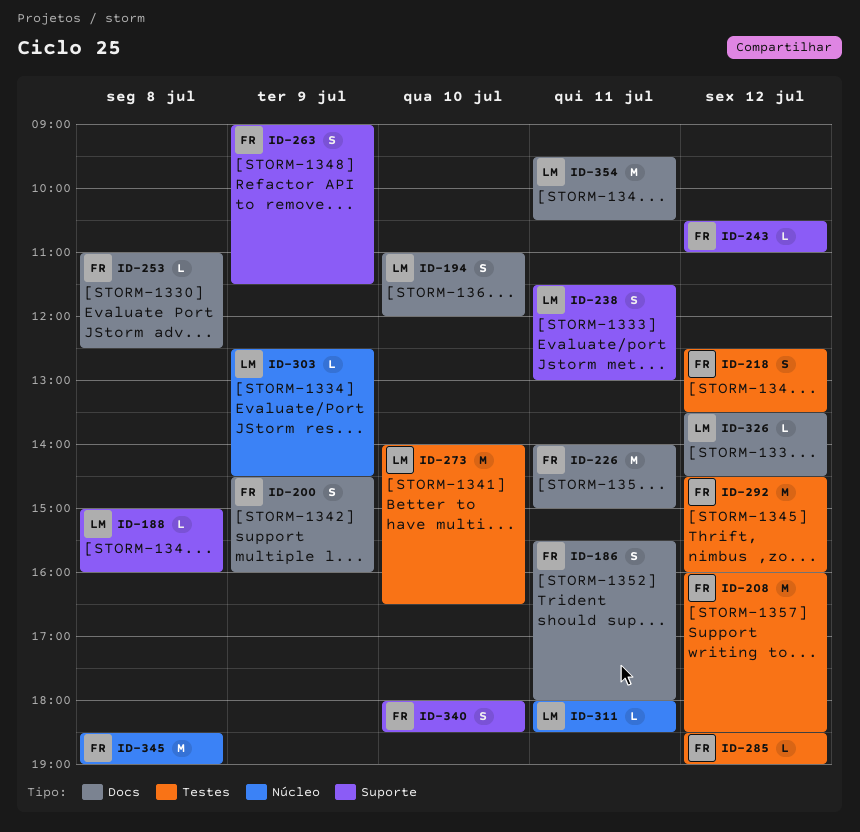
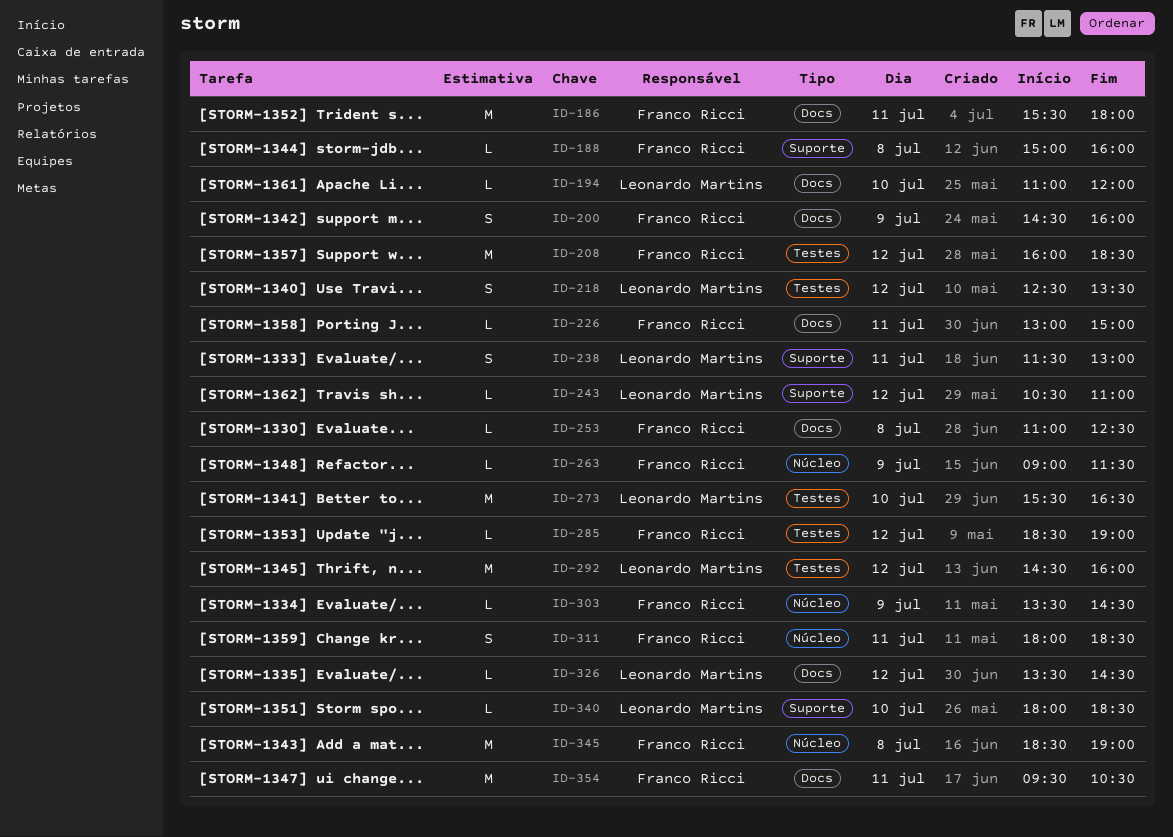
ID-186, estimate: S -> M
ID-188, owner: Leonardo Martins -> Franco Ricci
ID-194, estimate: S -> L
ID-218, owner: Franco Ricci -> Leonardo Martins
ID-226, estimate: M -> L
ID-226, begins: 14:00 -> 13:00
ID-243, owner: Franco Ricci -> Leonardo Martins
ID-263, label: Suporte -> Núcleo
ID-263, estimate: S -> L
ID-273, begins: 14:00 -> 15:30
ID-292, owner: Franco Ricci -> Leonardo Martins
ID-303, owner: Leonardo Martins -> Franco Ricci
ID-303, begins: 12:30 -> 13:30
ID-311, owner: Leonardo Martins -> Franco Ricci
ID-311, estimate: L -> S
ID-340, owner: Franco Ricci -> Leonardo Martins
ID-340, estimate: S -> L
ID-354, owner: Leonardo Martins -> Franco Ricci

